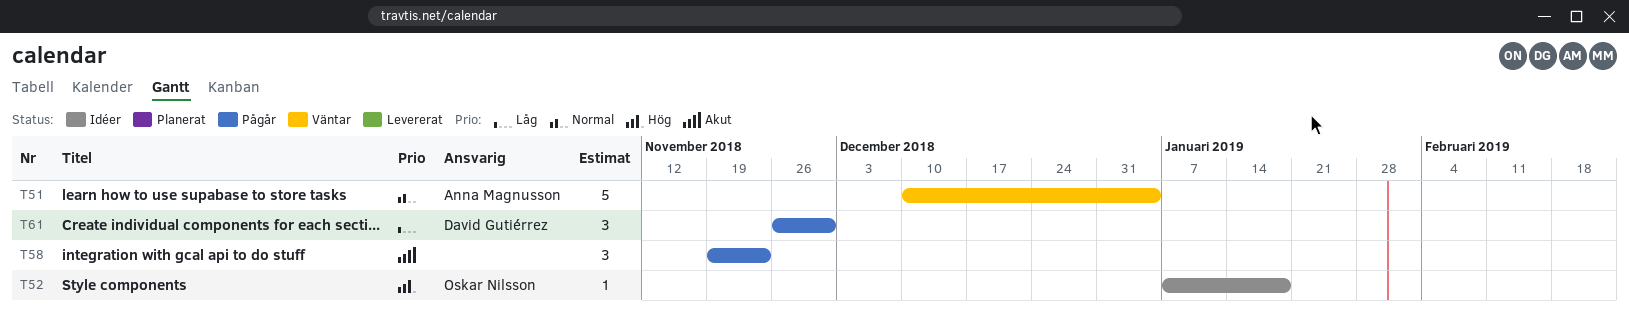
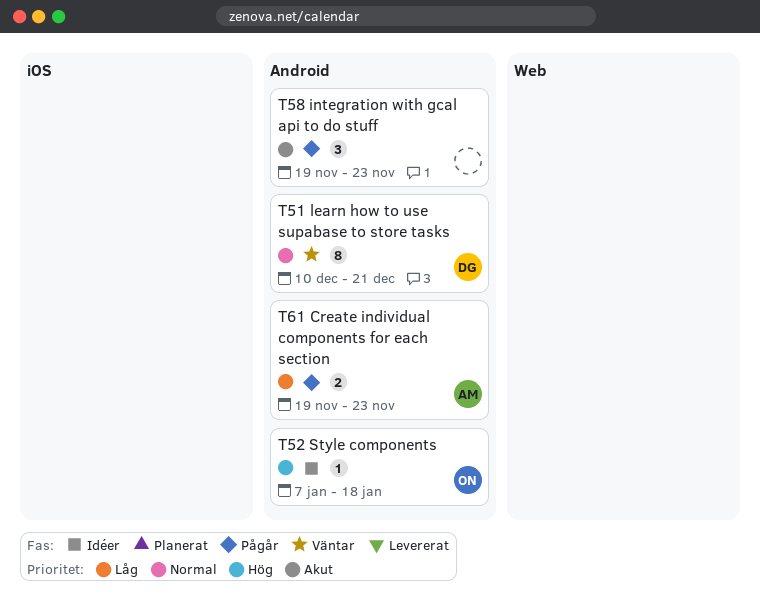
T51, owner: Anna Magnusson -> David Gutiérrez
T51, estimate: 5 -> 8
T51, due: Jan 4 -> Dec 21
T61, owner: David Gutiérrez -> Anna Magnusson
T61, estimate: 3 -> 2
T61, start: Nov 26 -> Nov 19
T61, due: Nov 30 -> Nov 23

